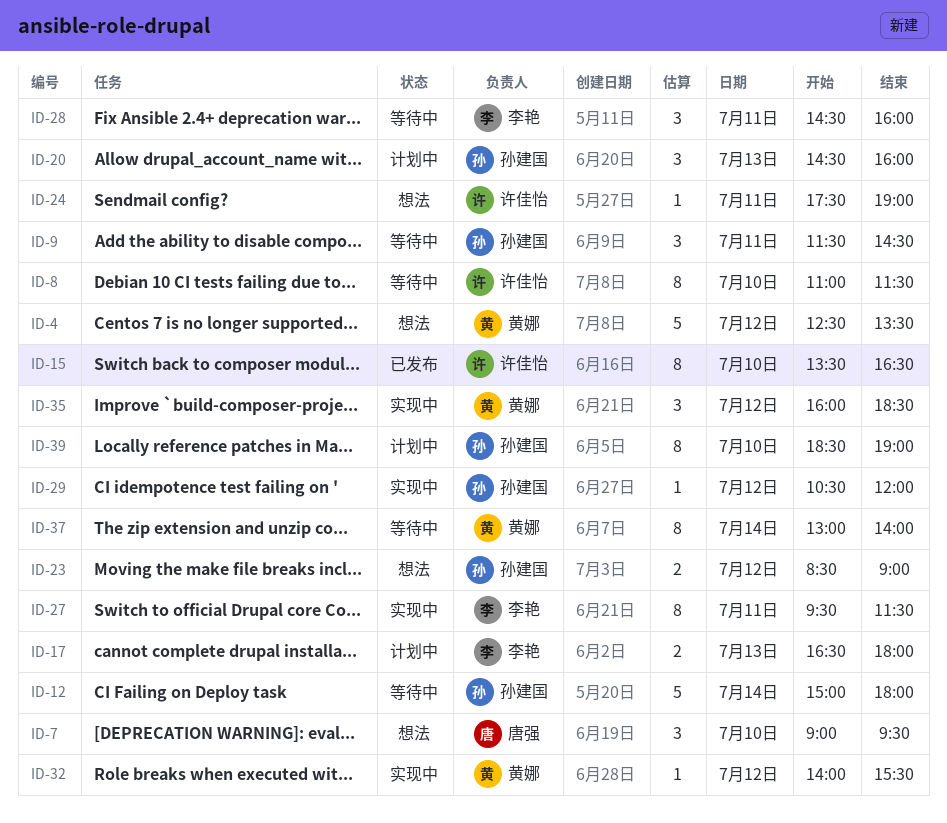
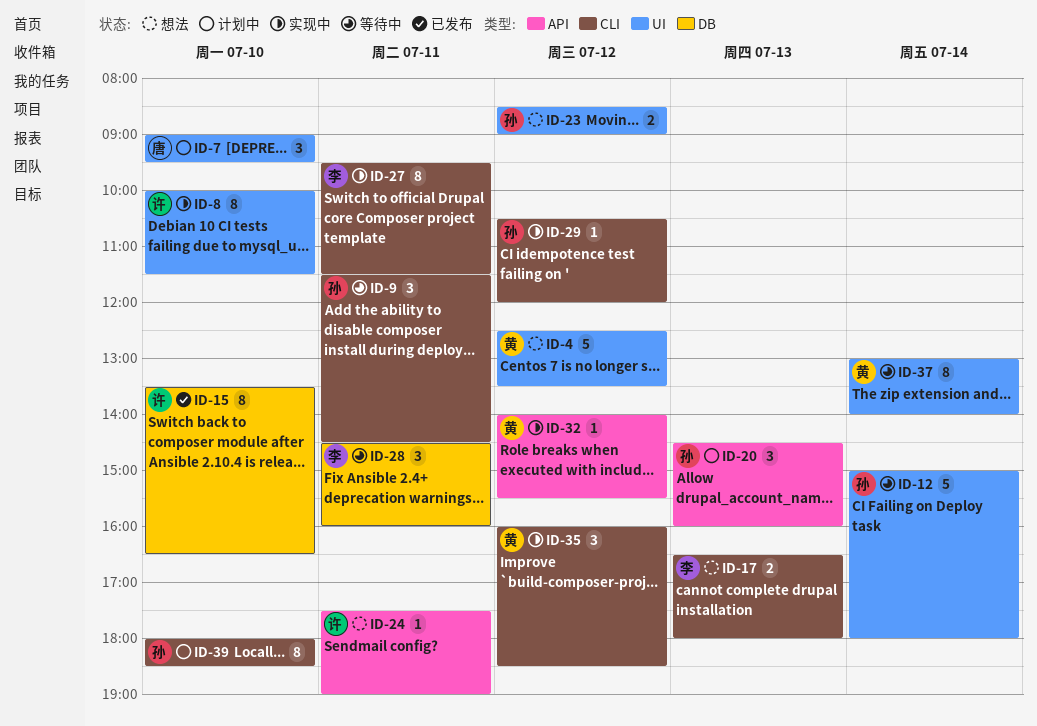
ID-7, status: 想法 -> 计划中
ID-8, status: 等待中 -> 实现中
ID-8, begins: 11:00 -> 10:00
ID-17, status: 计划中 -> 想法
ID-39, begins: 18:30 -> 18:00
ID-39, ends: 19:00 -> 18:30

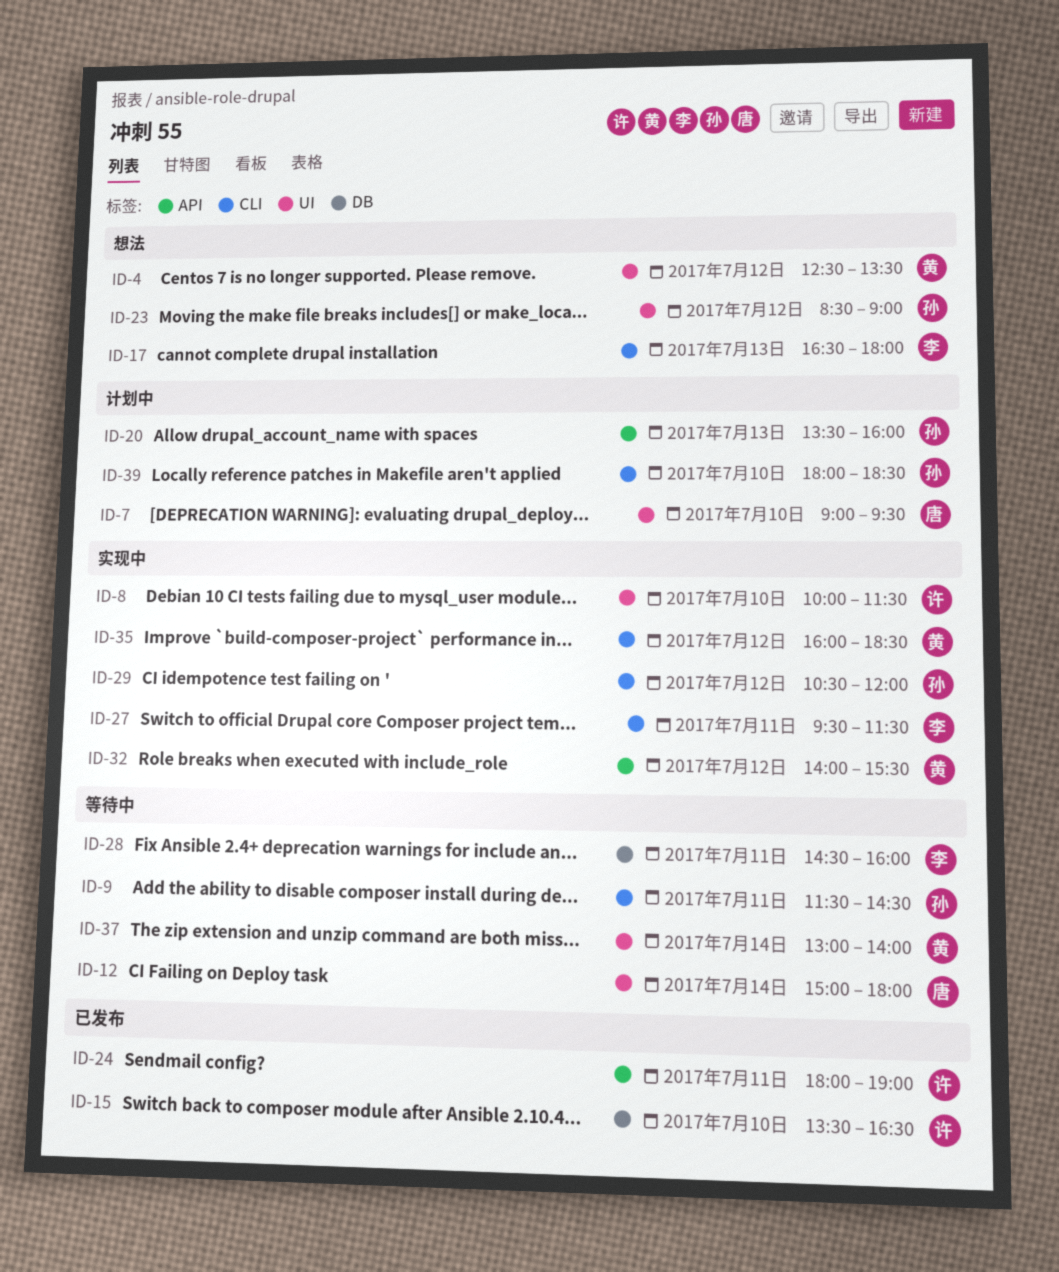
ID-12, owner: 孙 -> 唐
ID-20, begins: 14:30 -> 13:30
ID-24, status: 想法 -> 已发布
ID-24, begins: 17:30 -> 18:00

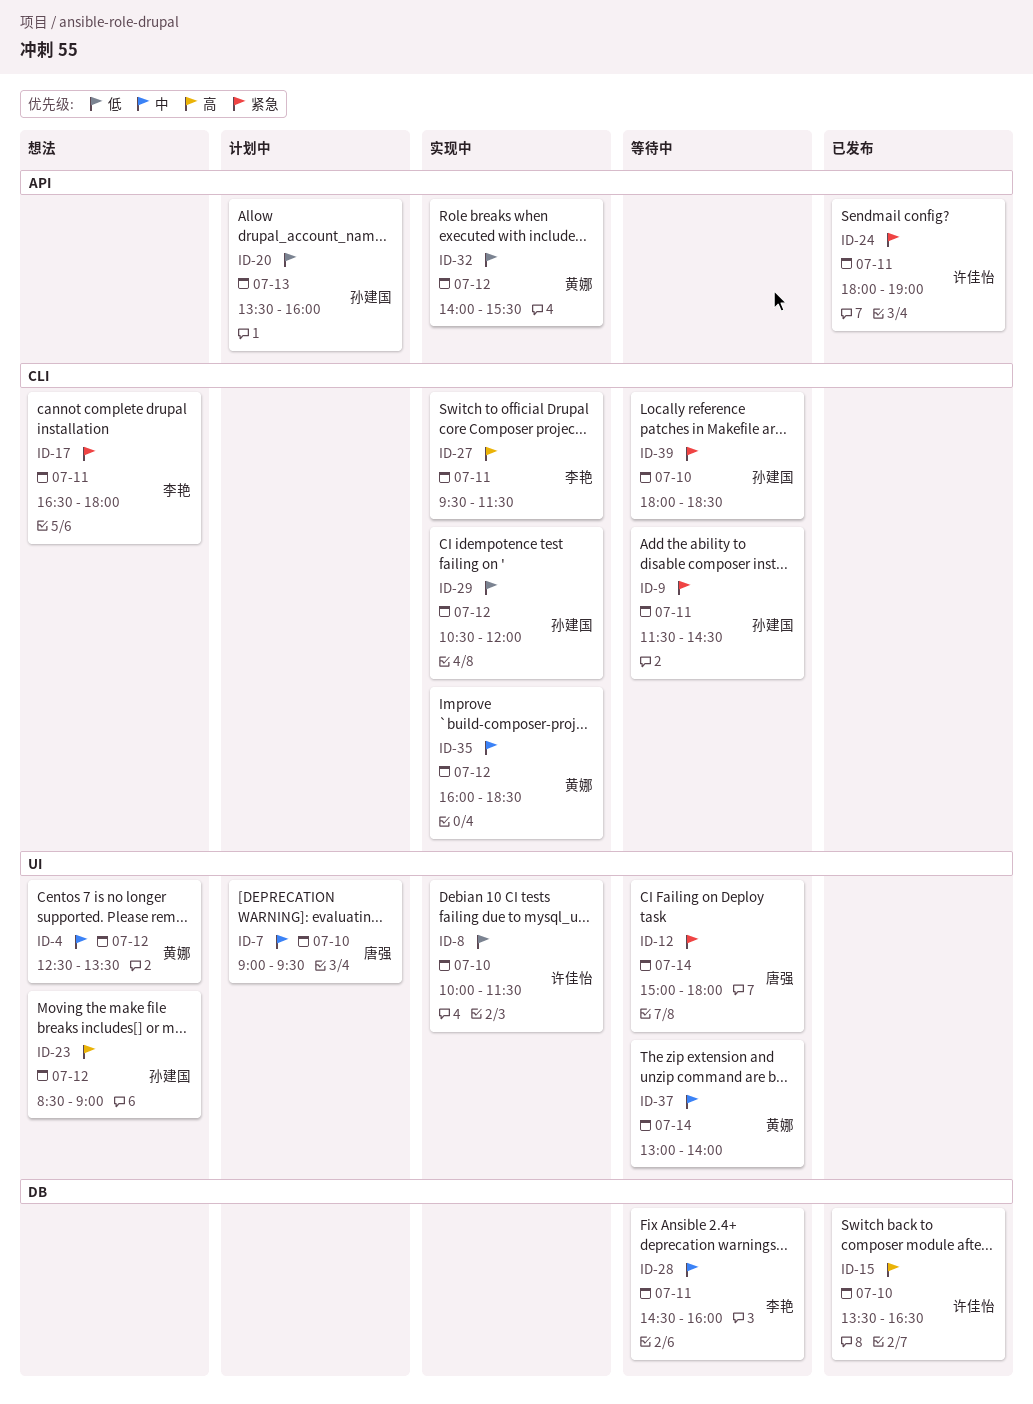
ID-17, day: Jul 13 -> Jul 11
ID-39, status: 计划中 -> 等待中

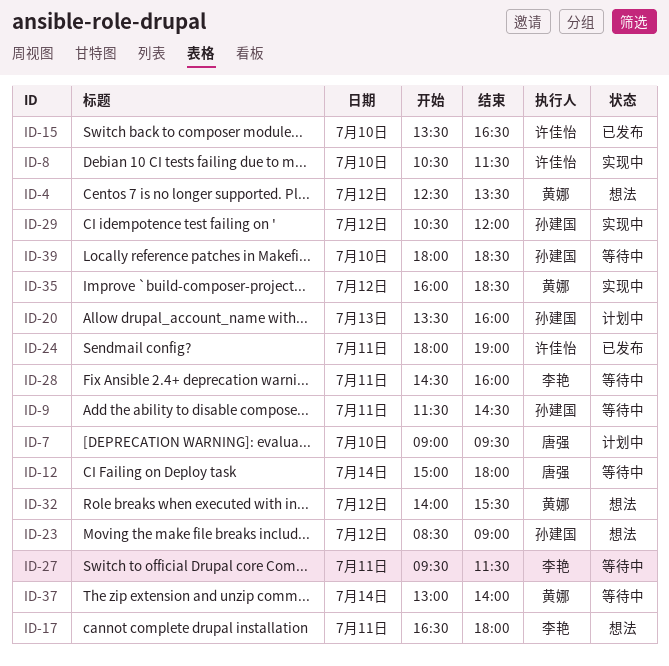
ID-8, begins: 10:00 -> 10:30
ID-27, status: 实现中 -> 等待中
ID-32, status: 实现中 -> 想法

